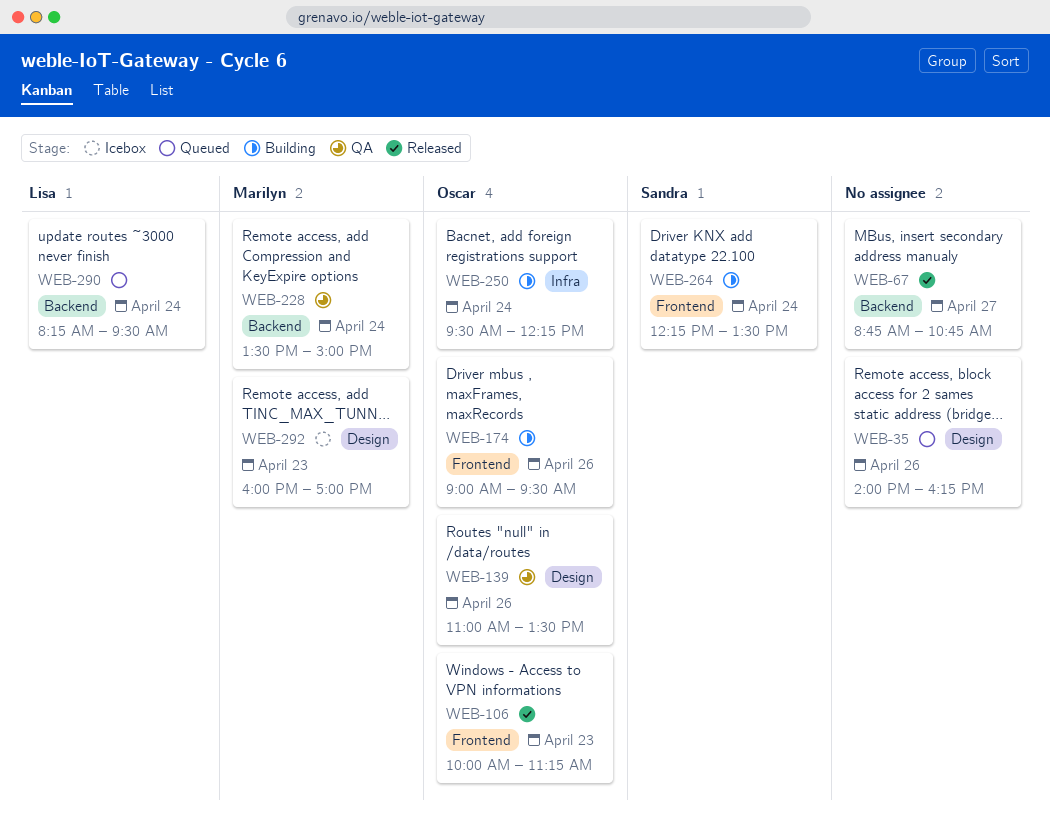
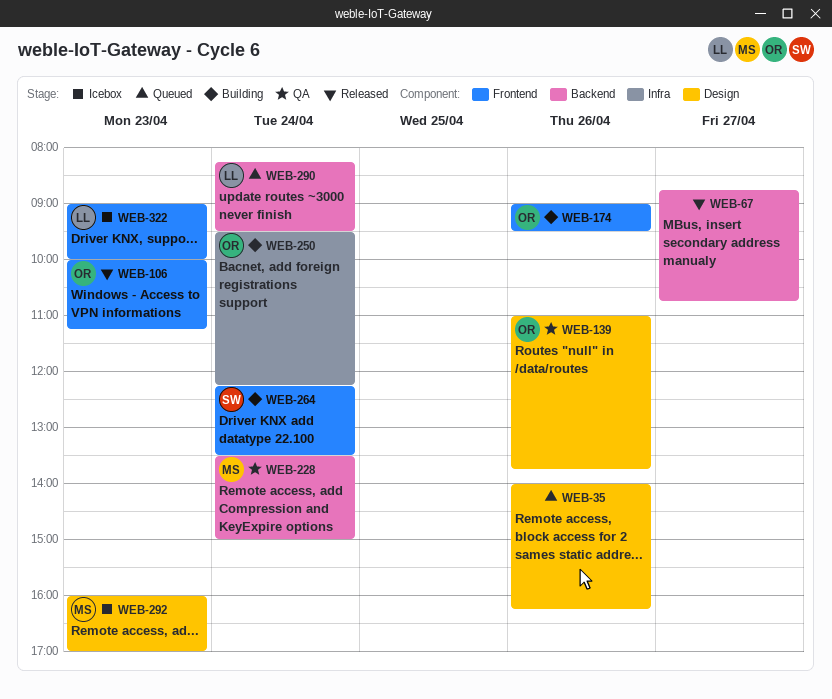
WEB-139, ends: 13:30 -> 13:45
WEB-322: none -> present

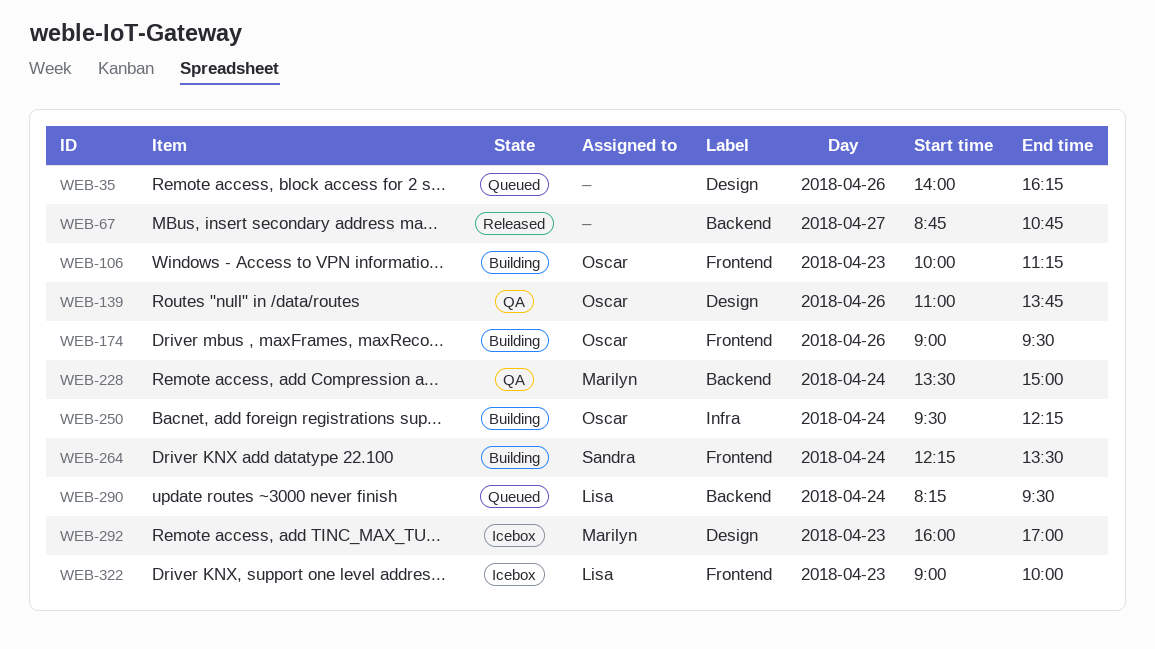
WEB-106, status: Released -> Building

